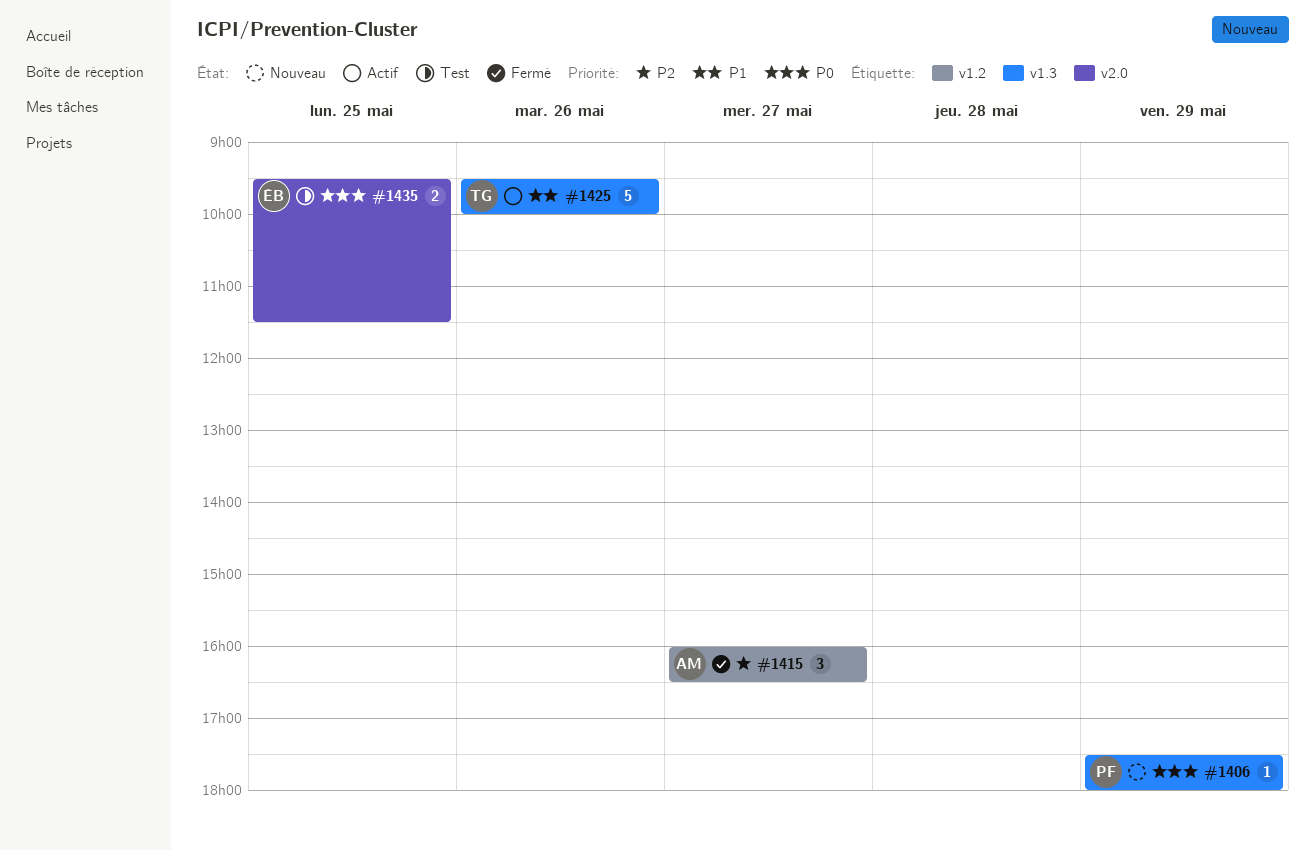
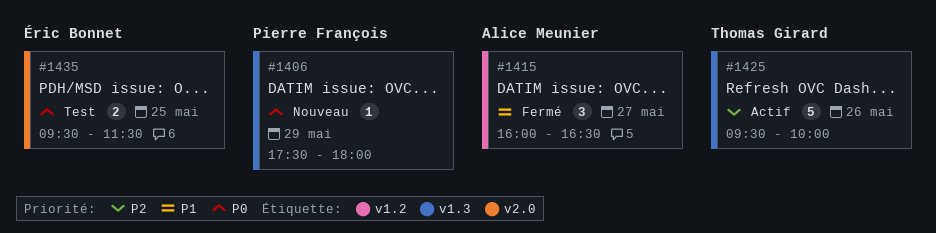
#1415, priority: P2 -> P1
#1425, priority: P1 -> P2

